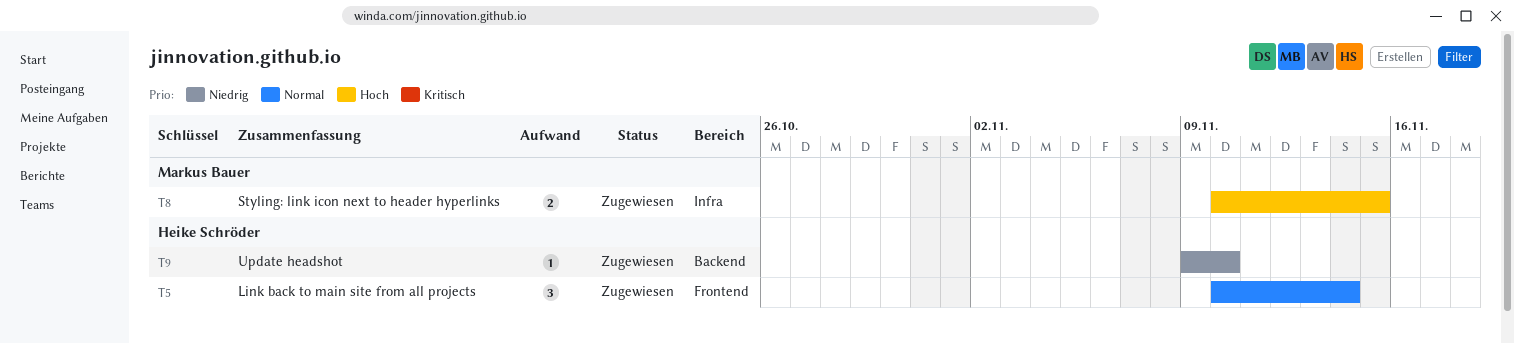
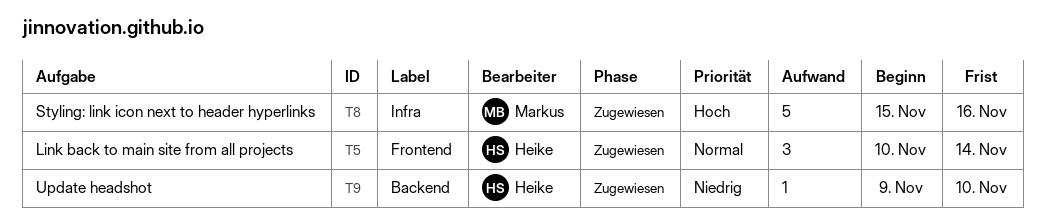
T8, estimate: 2 -> 5
T8, start: Nov 10 -> Nov 15
T8, due: Nov 15 -> Nov 16

